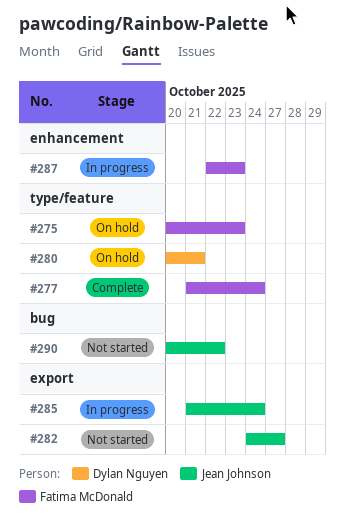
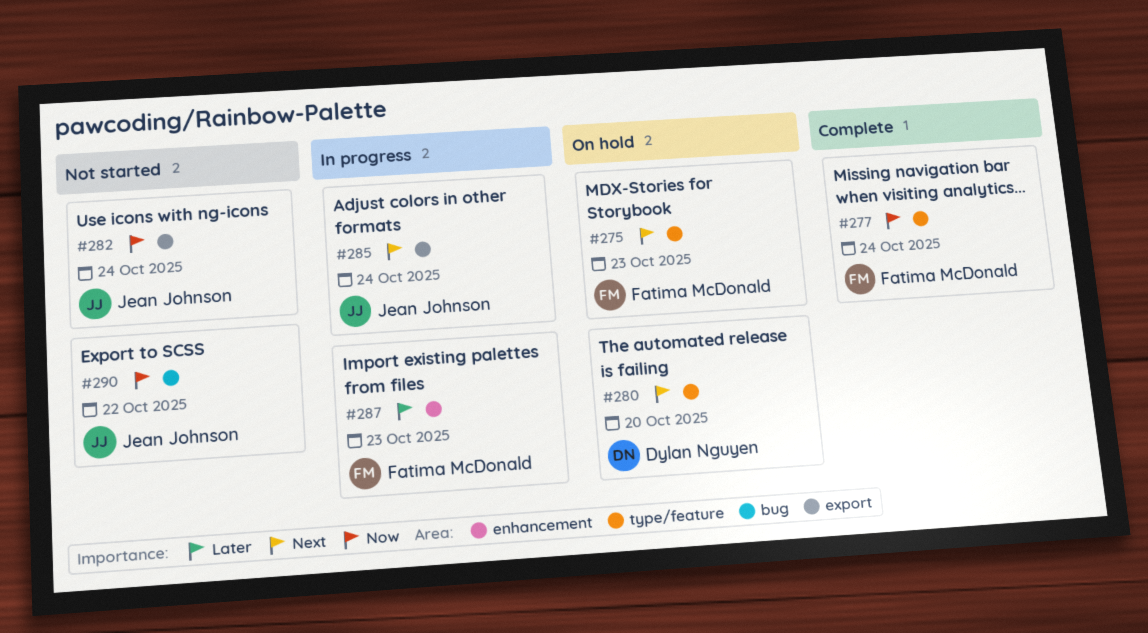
#280, due: Oct 21 -> Oct 20
#282, due: Oct 27 -> Oct 24

